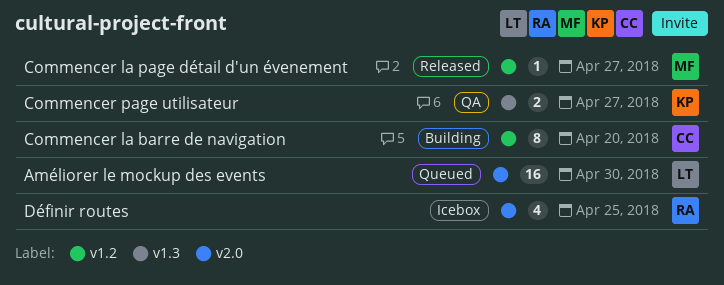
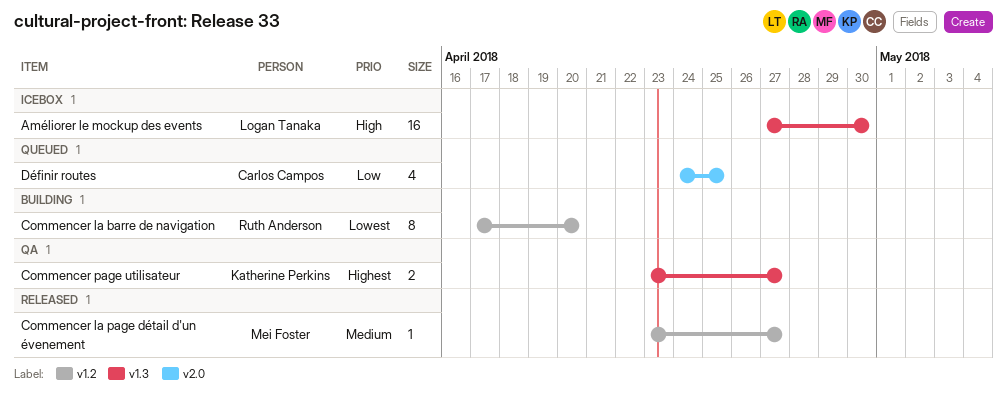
Améliorer le mockup des events, status: Queued -> Icebox
Améliorer le mockup des events, label: v2.0 -> v1.3
Commencer la barre de navigation, owner: Carlos Campos -> Ruth Anderson
Définir routes, status: Icebox -> Queued
Définir routes, owner: Ruth Anderson -> Carlos Campos

